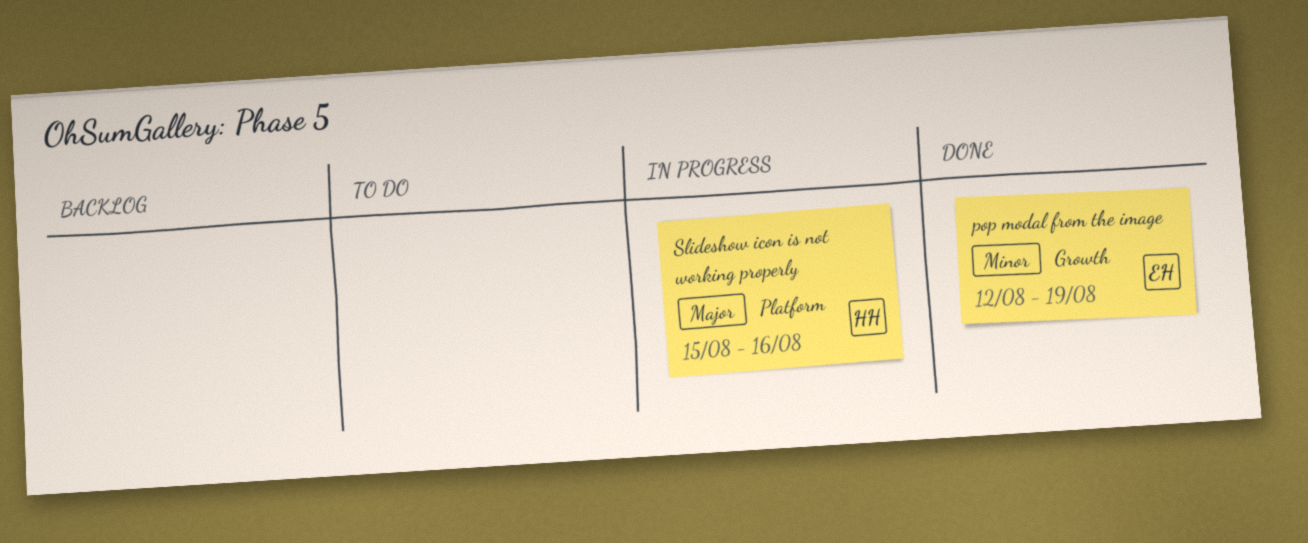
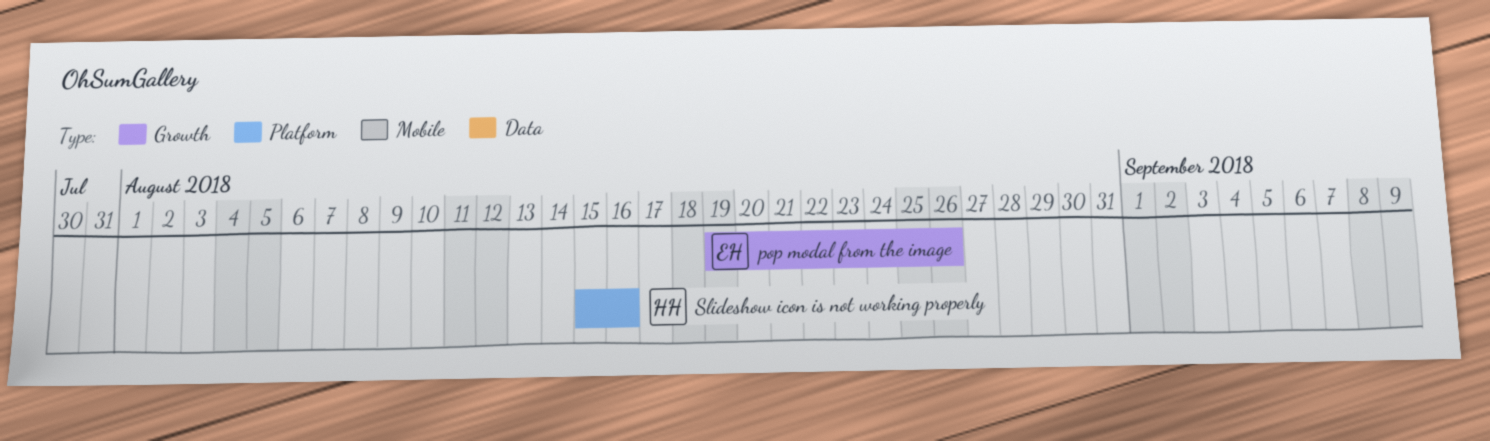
pop modal from the image, start: Aug 12 -> Aug 19
pop modal from the image, due: Aug 19 -> Aug 26

